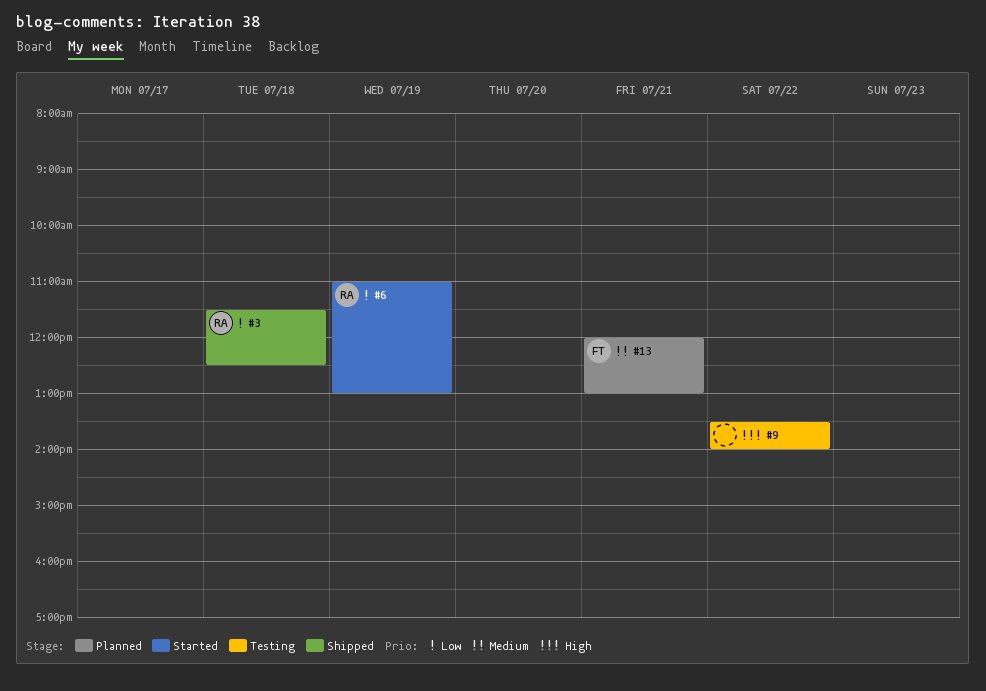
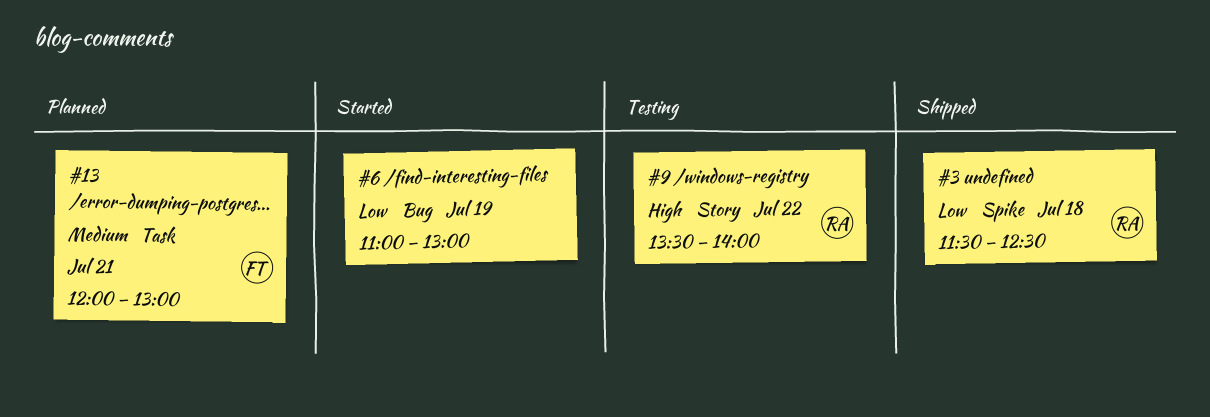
#6, owner: RA -> none
#9, owner: none -> RA

